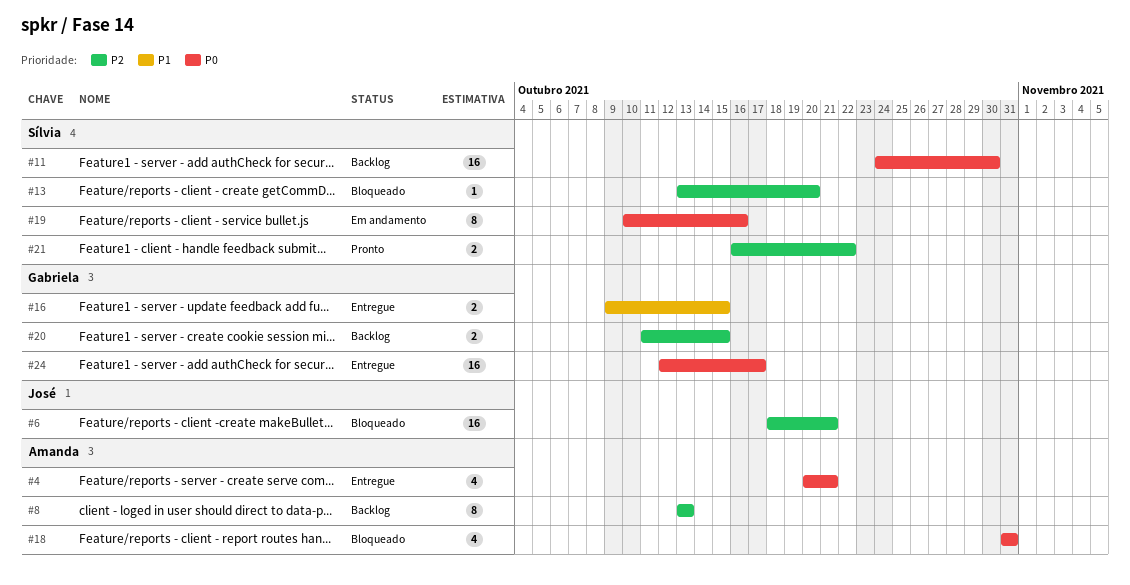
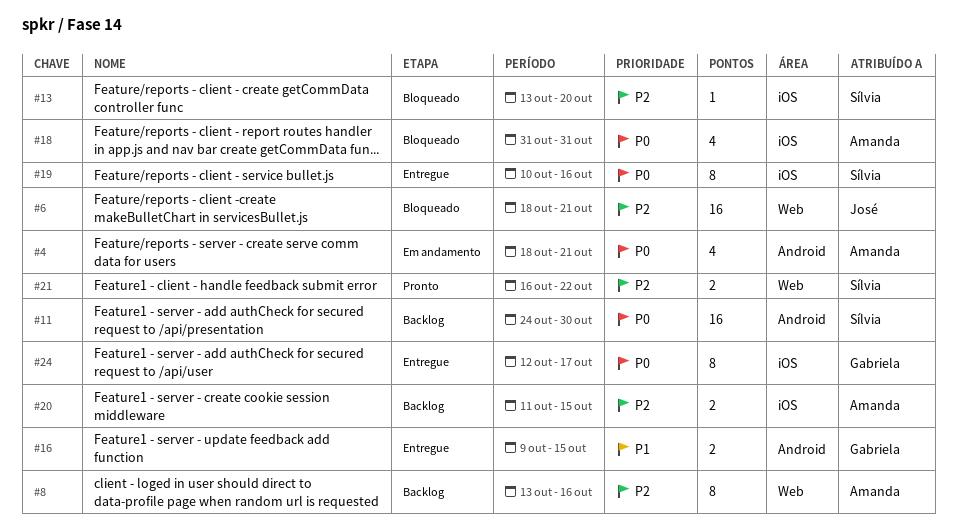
#4, status: Entregue -> Em andamento
#4, start: Oct 20 -> Oct 18
#8, due: Oct 13 -> Oct 16
#19, status: Em andamento -> Entregue
#20, owner: Gabriela -> Amanda
#24, estimate: 16 -> 8

